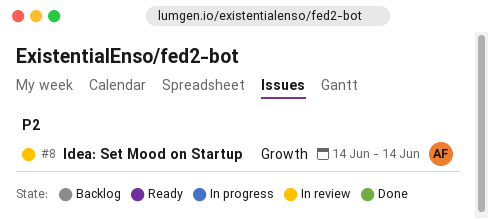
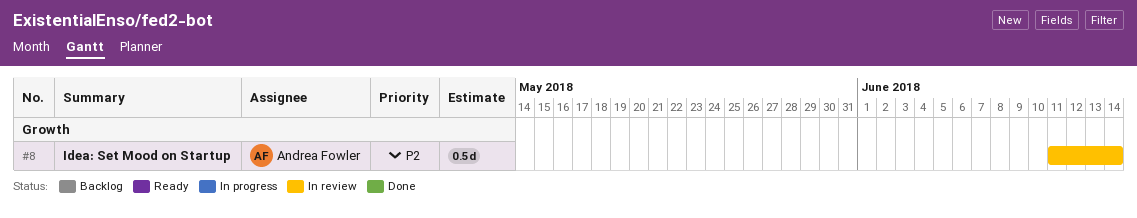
#8, start: Jun 14 -> Jun 11

